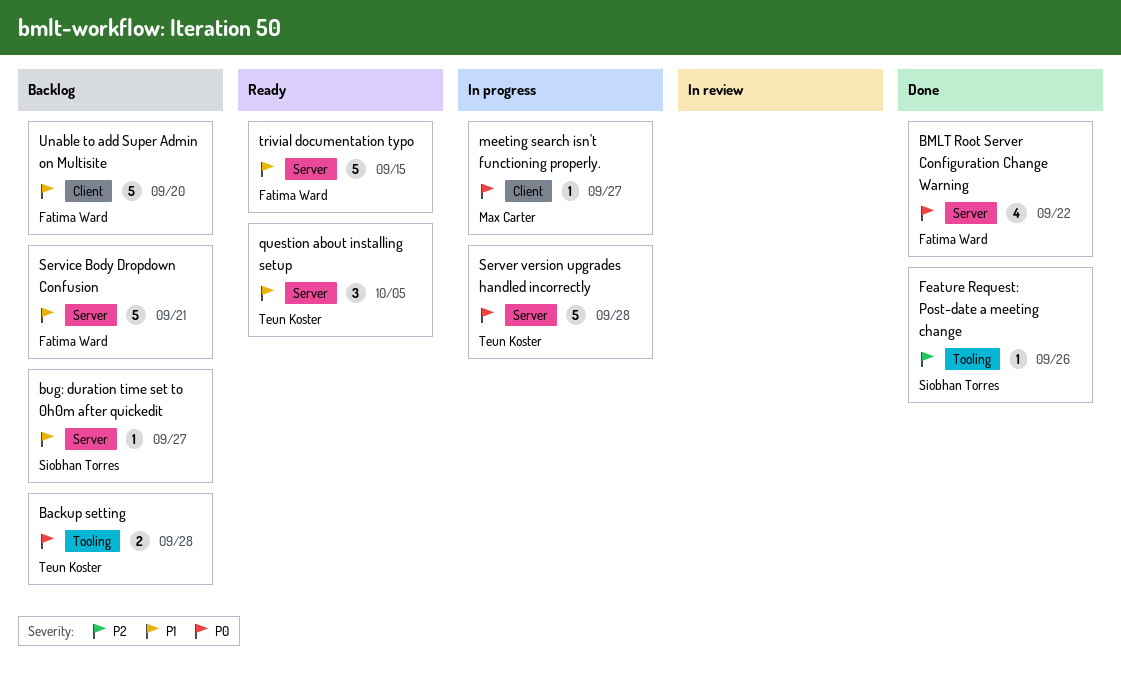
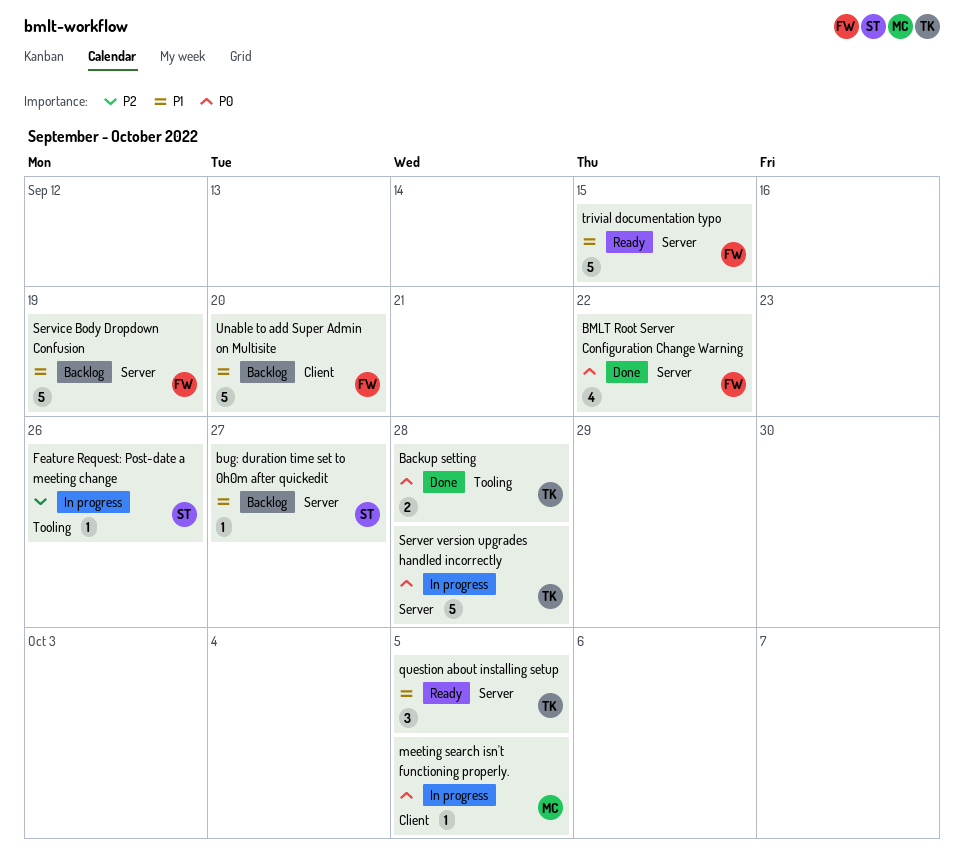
Backup setting, status: Backlog -> Done
Feature Request: Post-date a meeting change, status: Done -> In progress
meeting search isn't functioning properly., due: Sep 27 -> Oct 5
Service Body Dropdown Confusion, due: Sep 21 -> Sep 19

